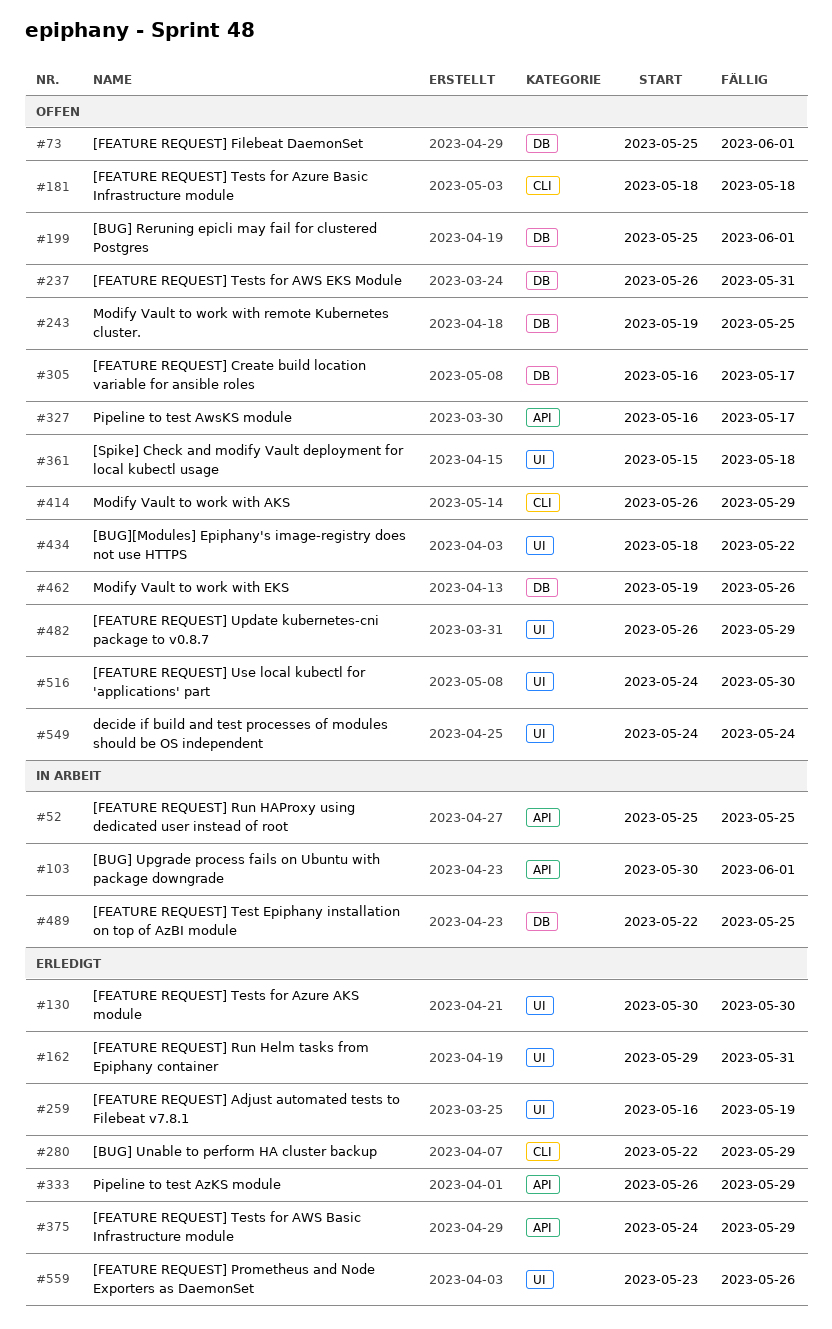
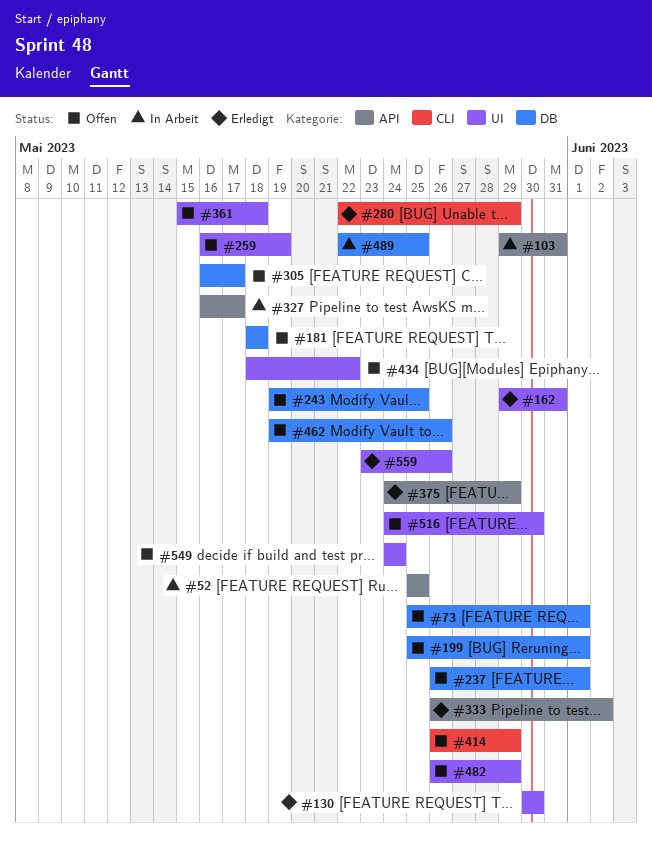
#103, start: May 30 -> May 29
#103, due: Jun 1 -> May 31
#181, label: CLI -> DB
#237, due: May 31 -> Jun 1
#259, status: Erledigt -> Offen
#327, status: Offen -> In Arbeit
#333, due: May 29 -> Jun 2

